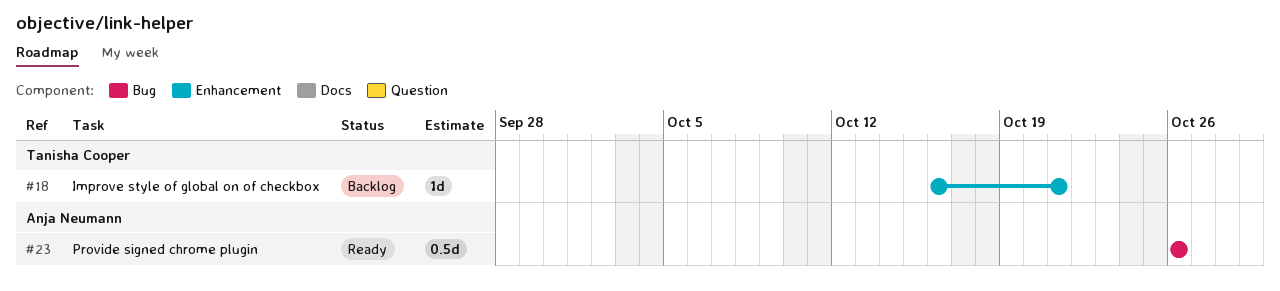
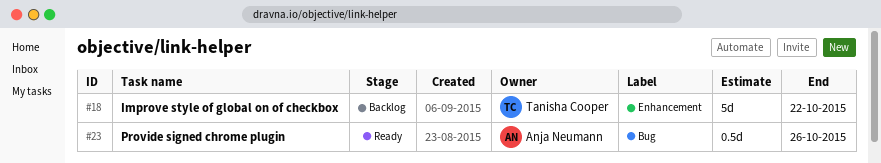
#18, estimate: 1d -> 5d
#18, due: Oct 21 -> Oct 22

